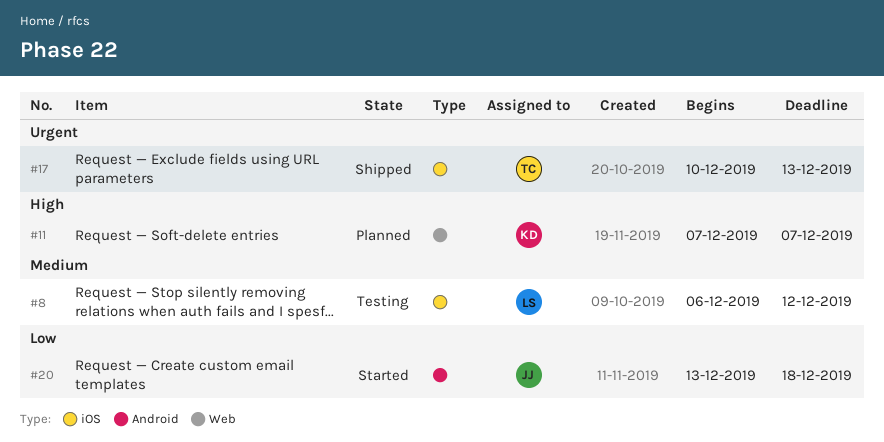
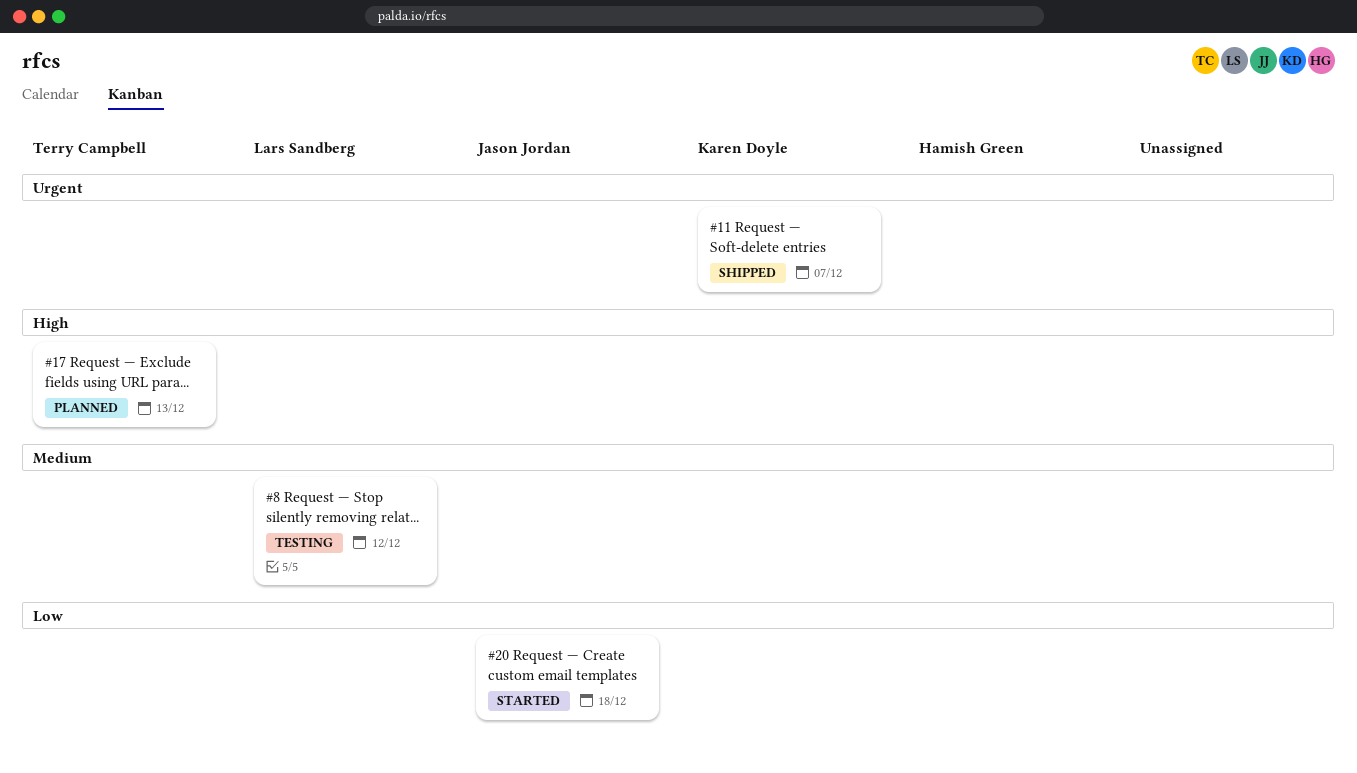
#11, status: Planned -> Shipped
#11, priority: High -> Urgent
#17, status: Shipped -> Planned
#17, priority: Urgent -> High

